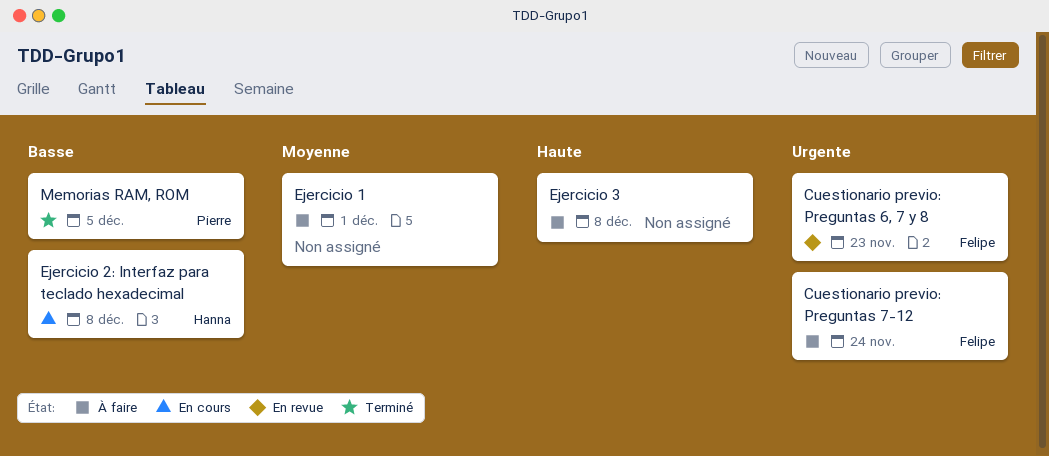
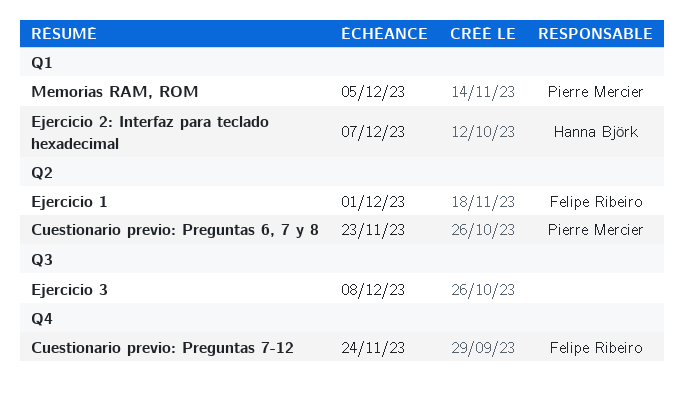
Cuestionario previo: Preguntas 6, 7 y 8, owner: Felipe Ribeiro -> Pierre Mercier
Ejercicio 1, owner: none -> Felipe Ribeiro
Ejercicio 2: Interfaz para teclado hexadecimal, due: Dec 8 -> Dec 7

